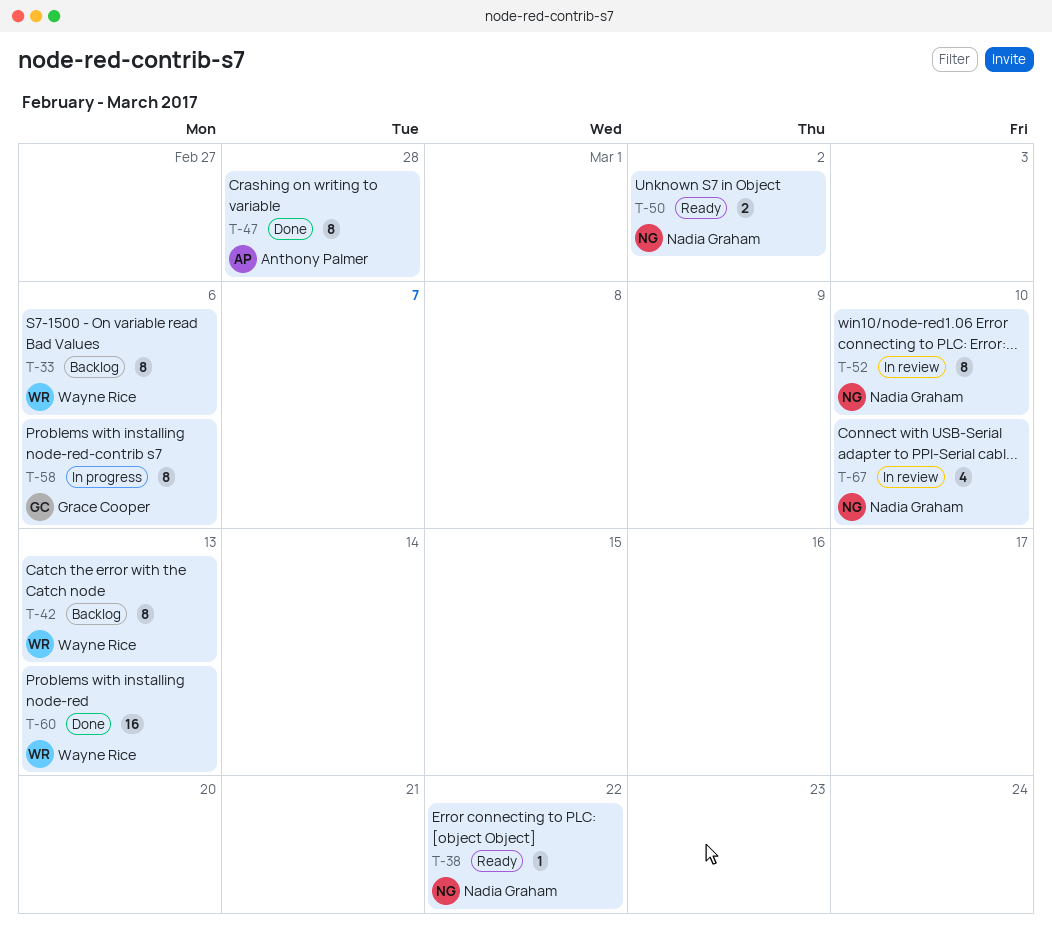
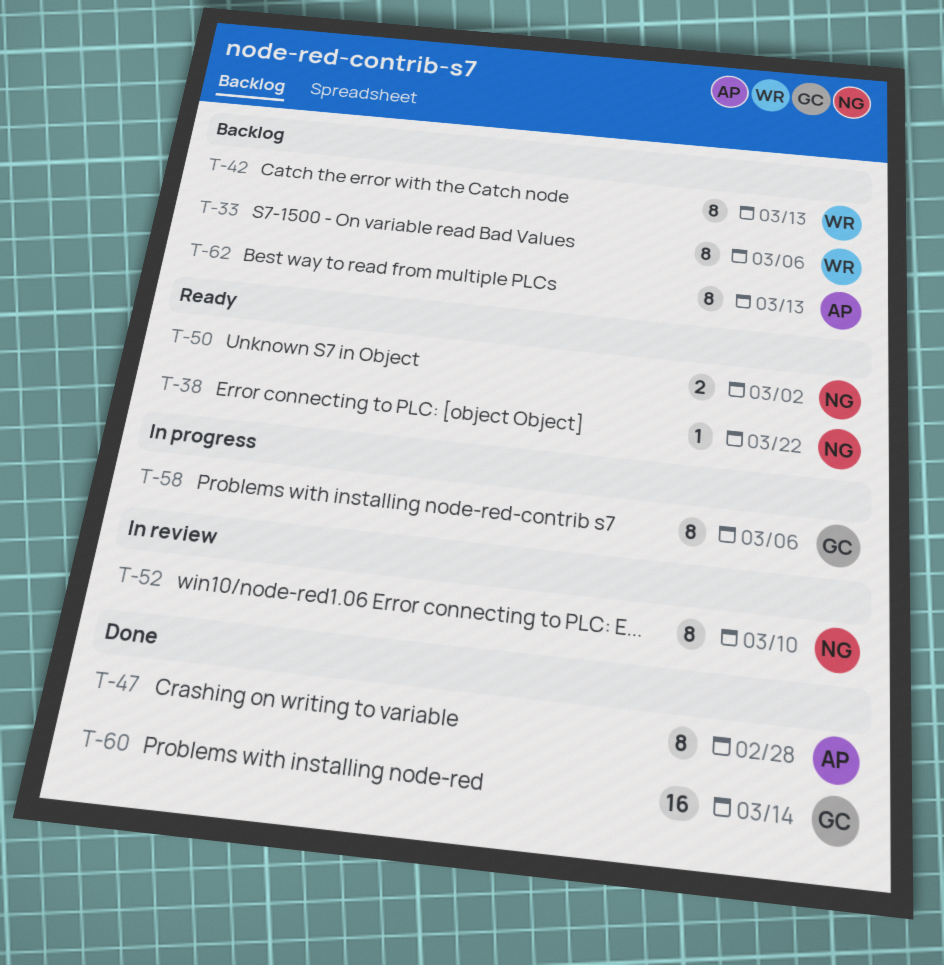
T-60, owner: Wayne Rice -> Grace Cooper
T-60, due: Mar 13 -> Mar 14
T-62: none -> present
T-67: present -> none

